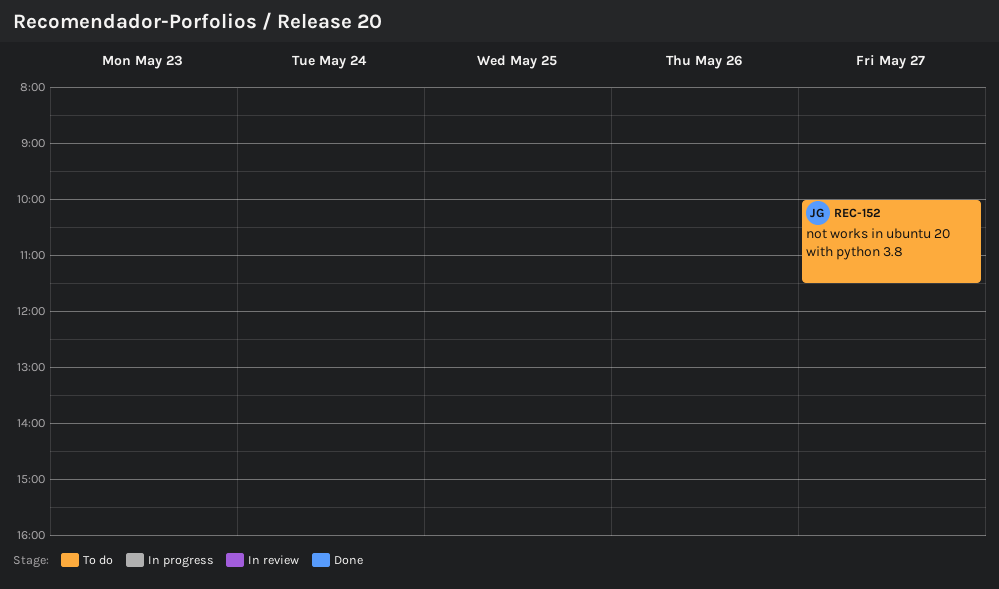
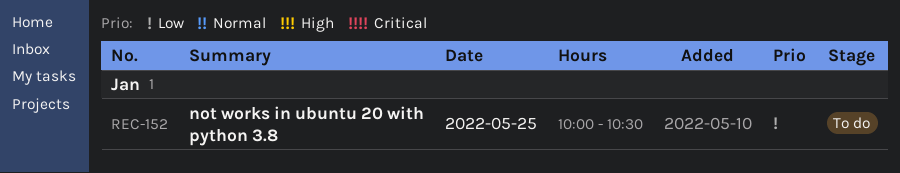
REC-152, day: May 27 -> May 25
REC-152, ends: 11:30 -> 10:30

